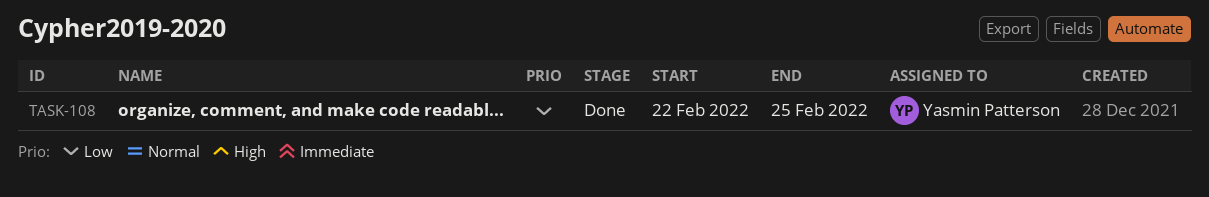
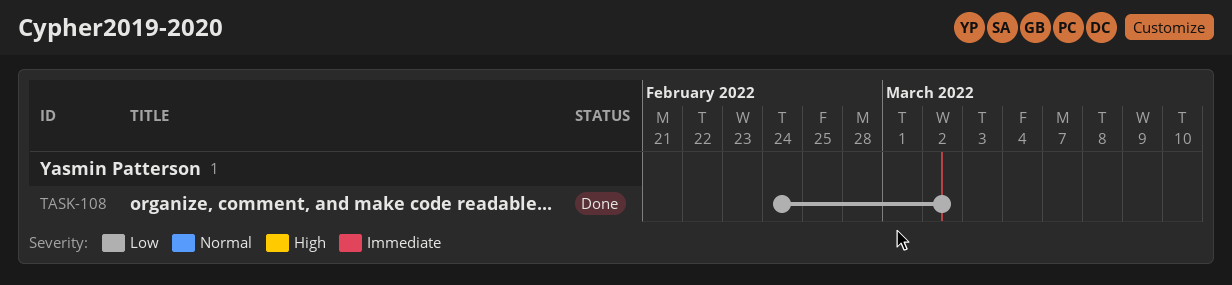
TASK-108, start: Feb 22 -> Feb 24
TASK-108, due: Feb 25 -> Mar 2

